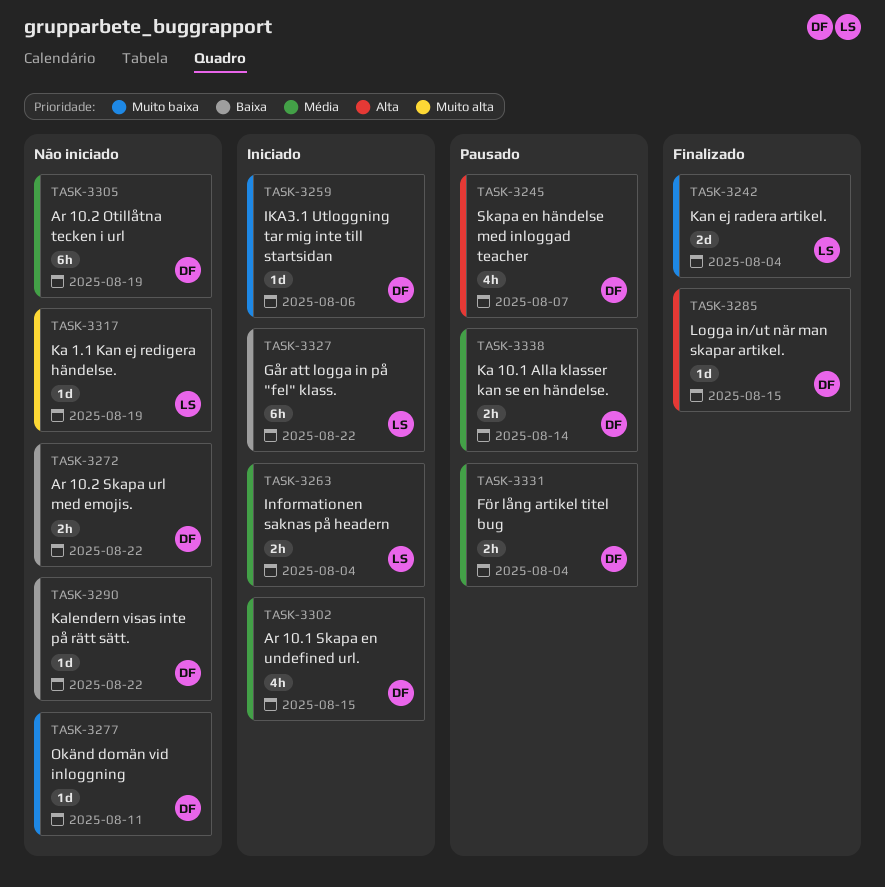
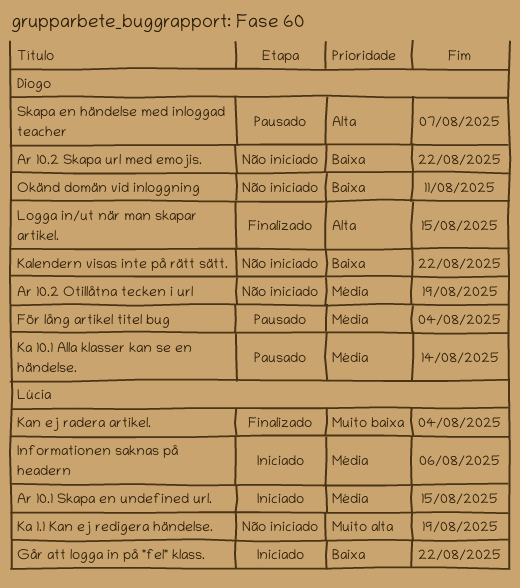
Ar 10.1 Skapa en undefined url., owner: Diogo -> Lúcia
IKA3.1 Utloggning tar mig inte till startsidan: present -> none
Informationen saknas på headern, due: Aug 4 -> Aug 6
Okänd domän vid inloggning, priority: Muito baixa -> Baixa

